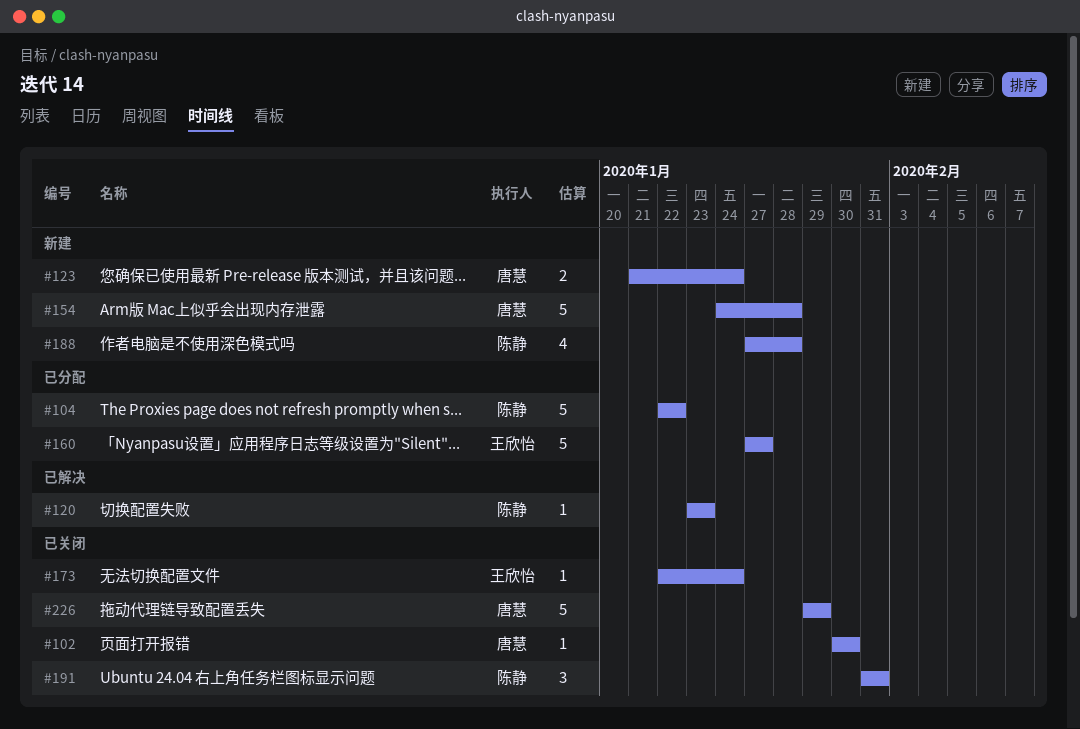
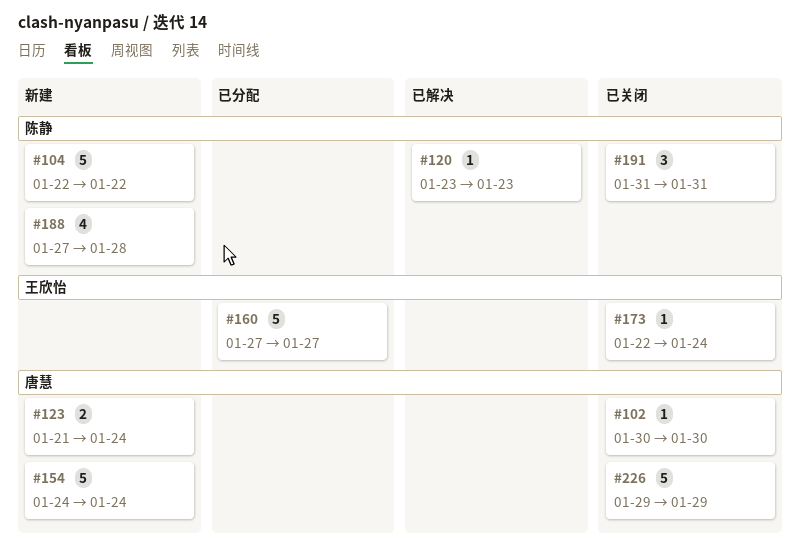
#104, status: 已分配 -> 新建
#154, due: Jan 28 -> Jan 24

